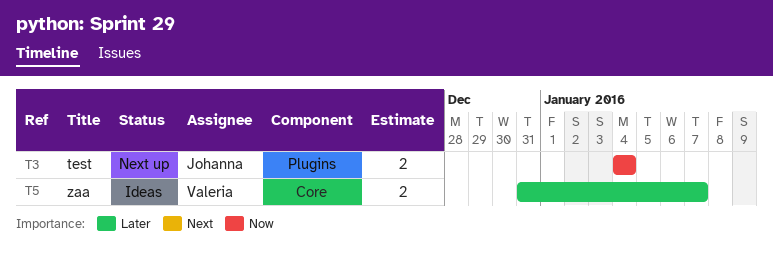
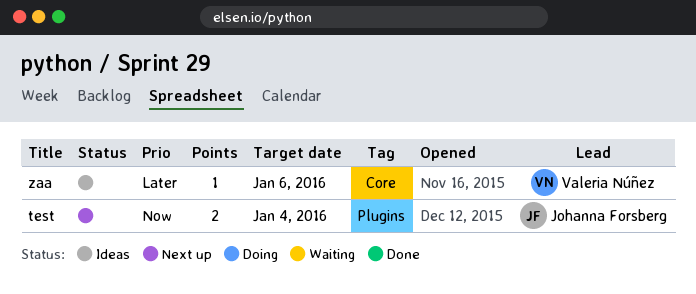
zaa, estimate: 2 -> 1
zaa, due: Jan 7 -> Jan 6

